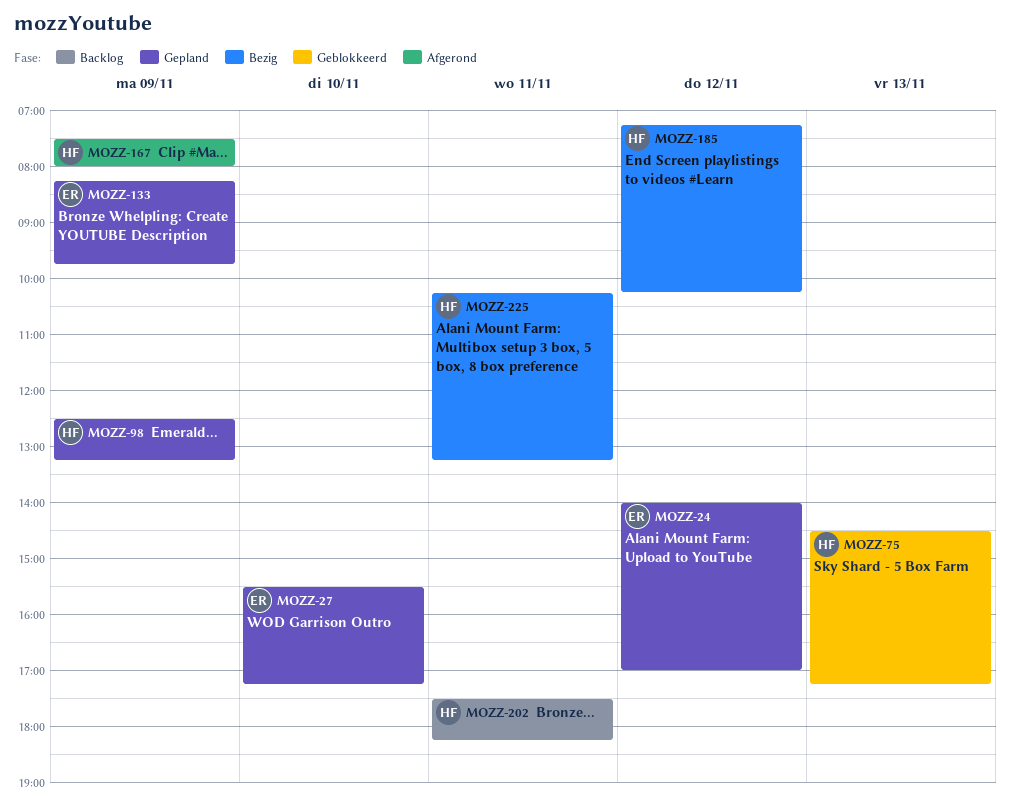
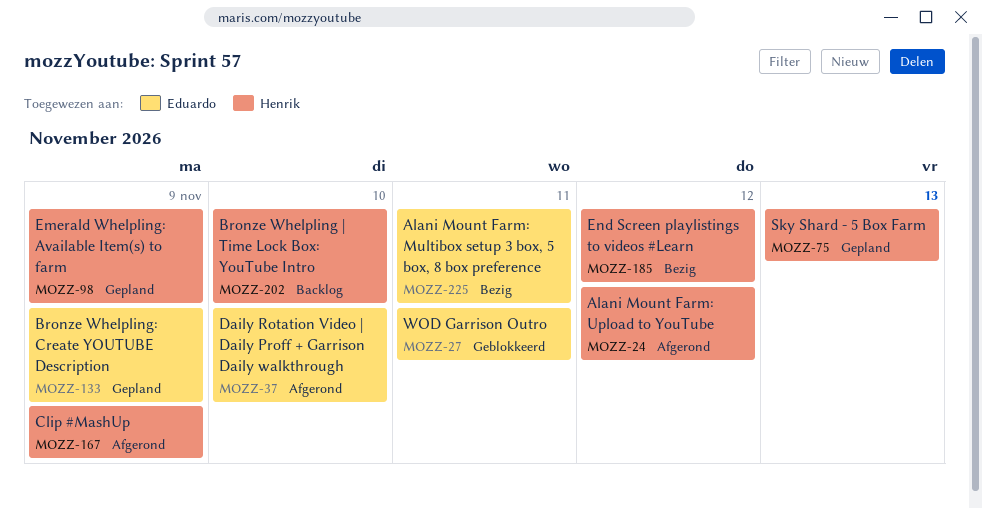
MOZZ-24, status: Gepland -> Afgerond
MOZZ-24, owner: Eduardo -> Henrik
MOZZ-27, status: Gepland -> Geblokkeerd
MOZZ-27, day: Nov 10 -> Nov 11
MOZZ-37: none -> present
MOZZ-75, status: Geblokkeerd -> Gepland
MOZZ-202, day: Nov 11 -> Nov 10
MOZZ-225, owner: Henrik -> Eduardo

